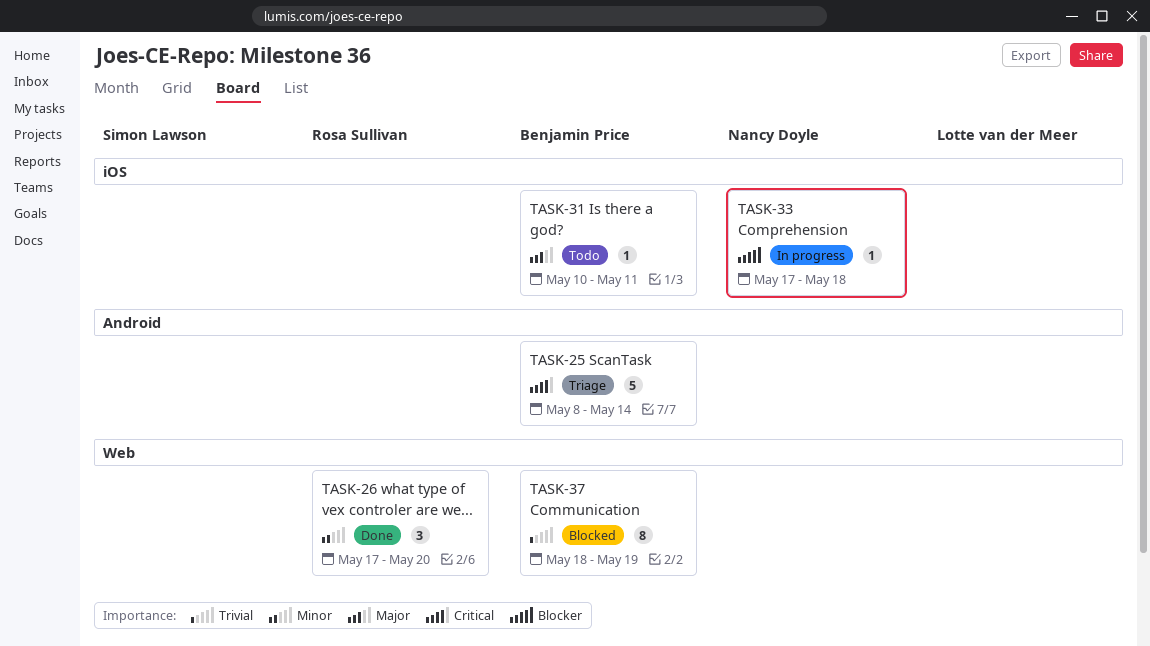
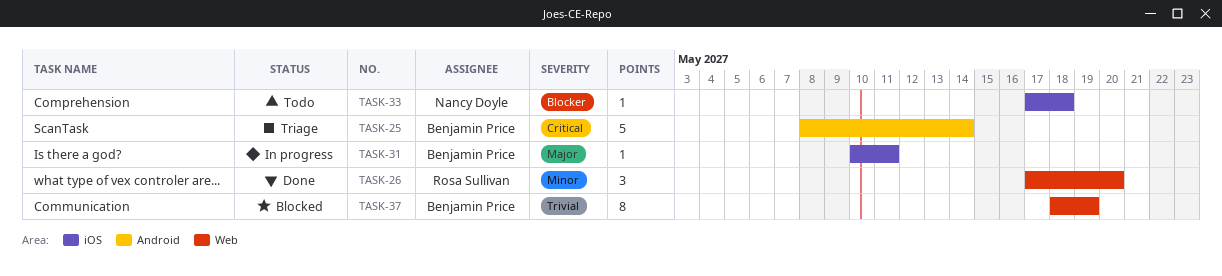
TASK-31, status: Todo -> In progress
TASK-33, status: In progress -> Todo

